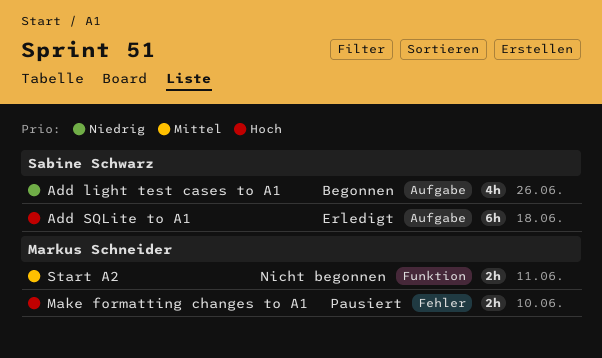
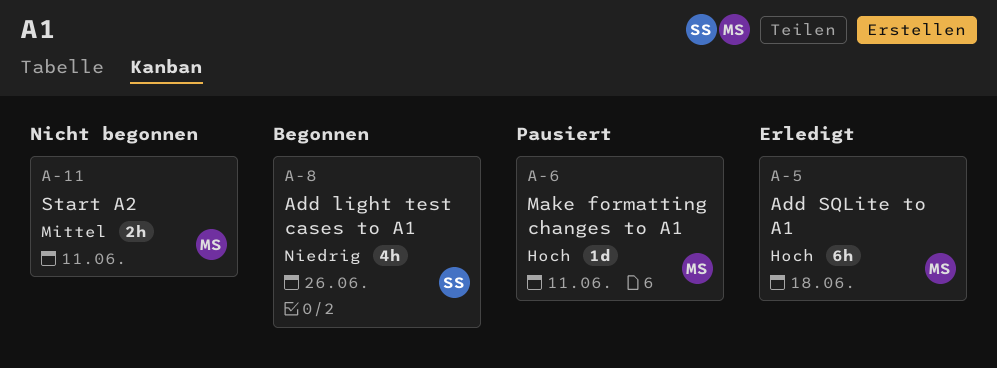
Add SQLite to A1, owner: Sabine Schwarz -> Markus Schneider
Make formatting changes to A1, estimate: 2h -> 1d
Make formatting changes to A1, due: Jun 10 -> Jun 11

